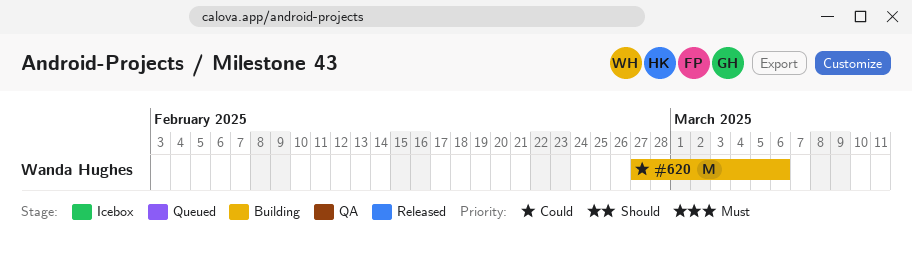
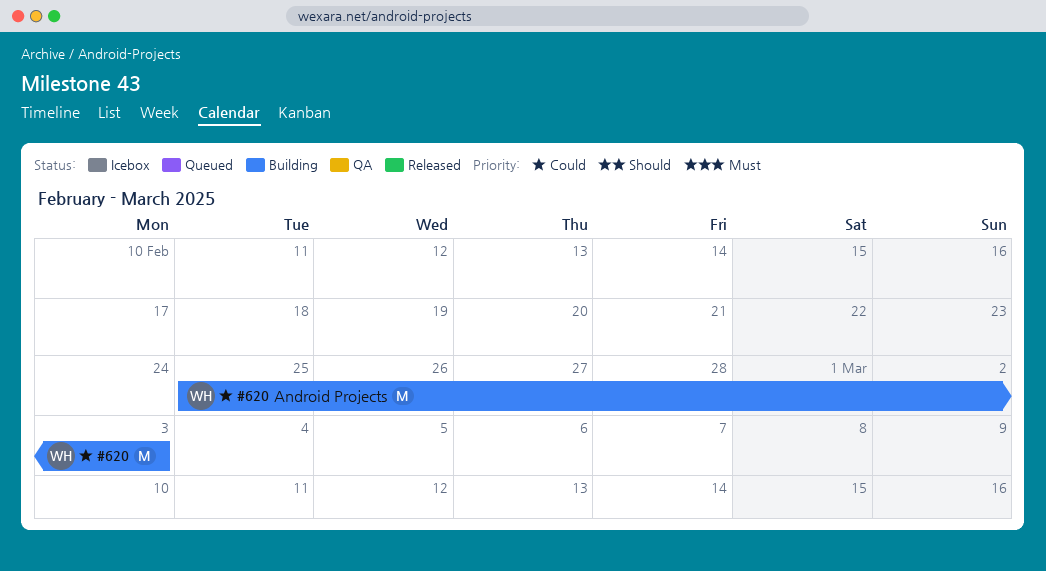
#620, start: Feb 27 -> Feb 25
#620, due: Mar 6 -> Mar 3

